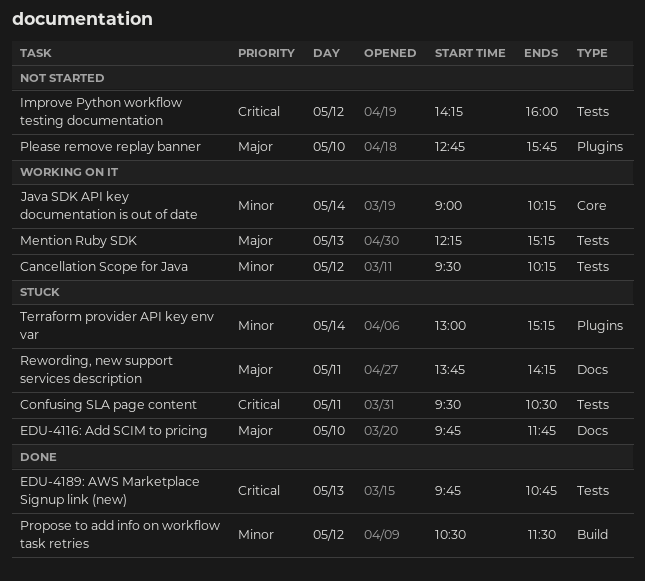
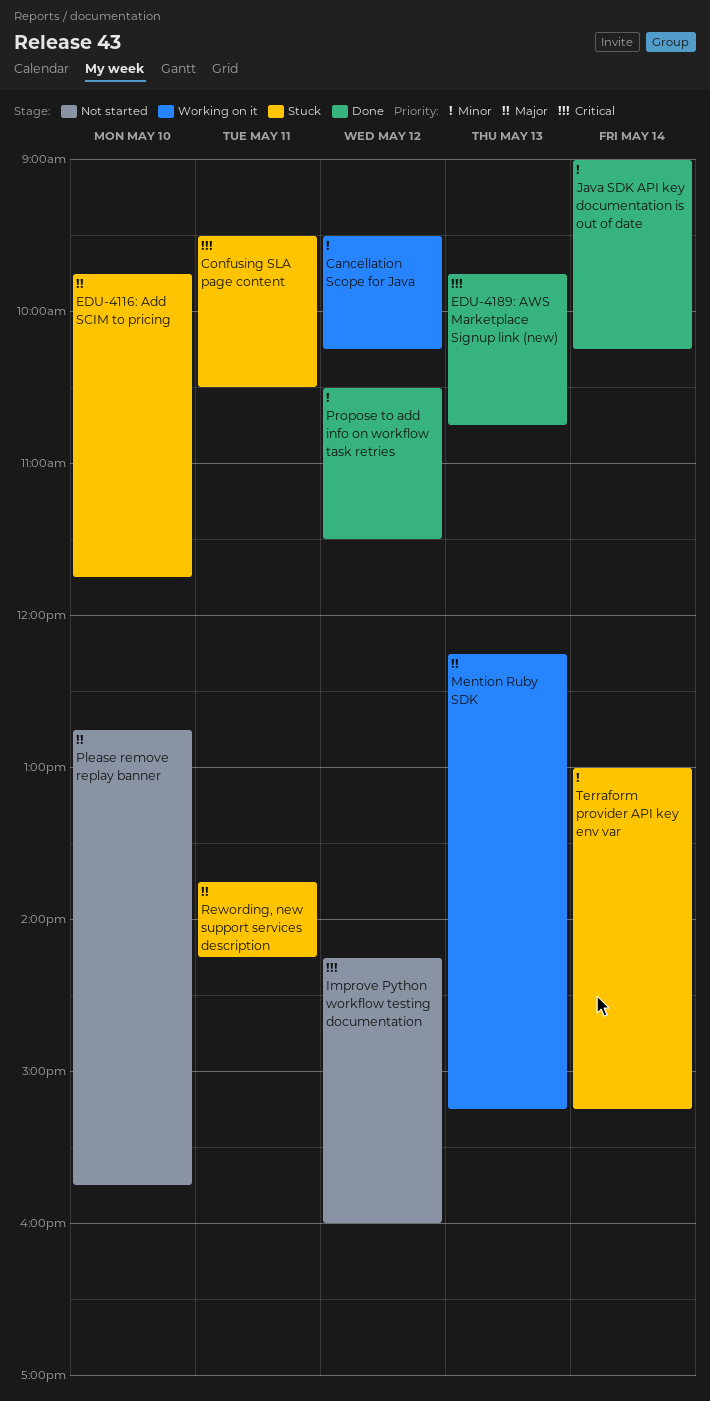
Java SDK API key documentation is out of date, status: Working on it -> Done

